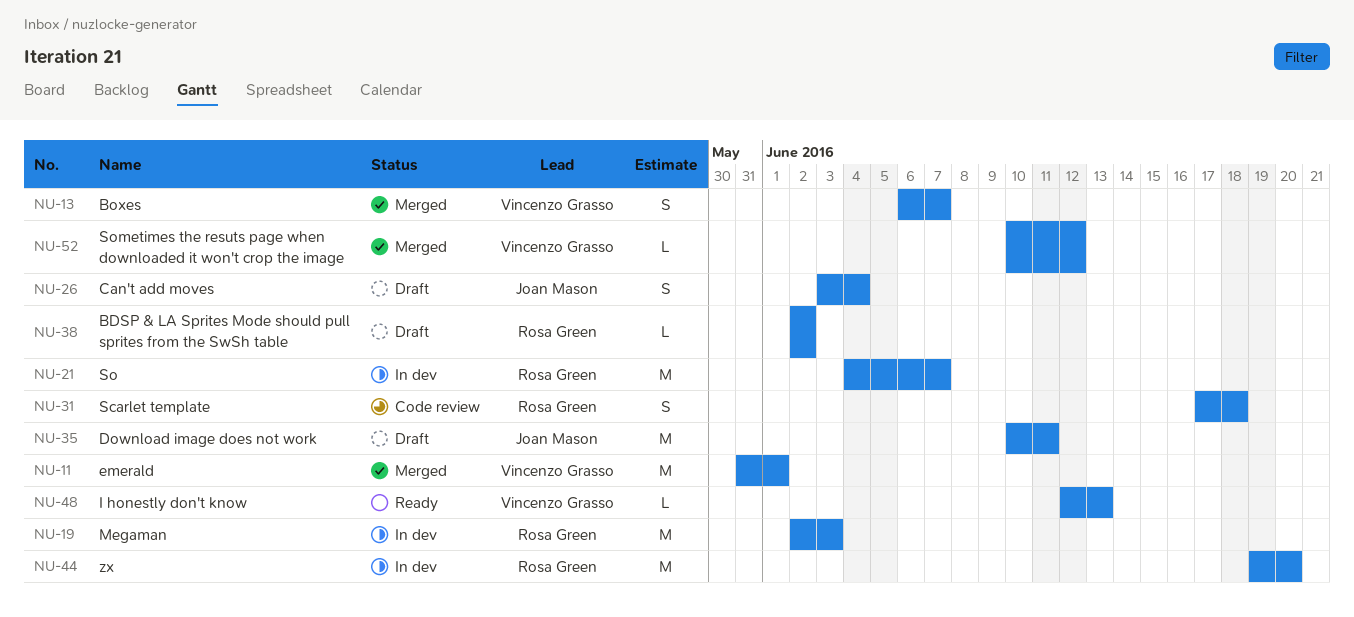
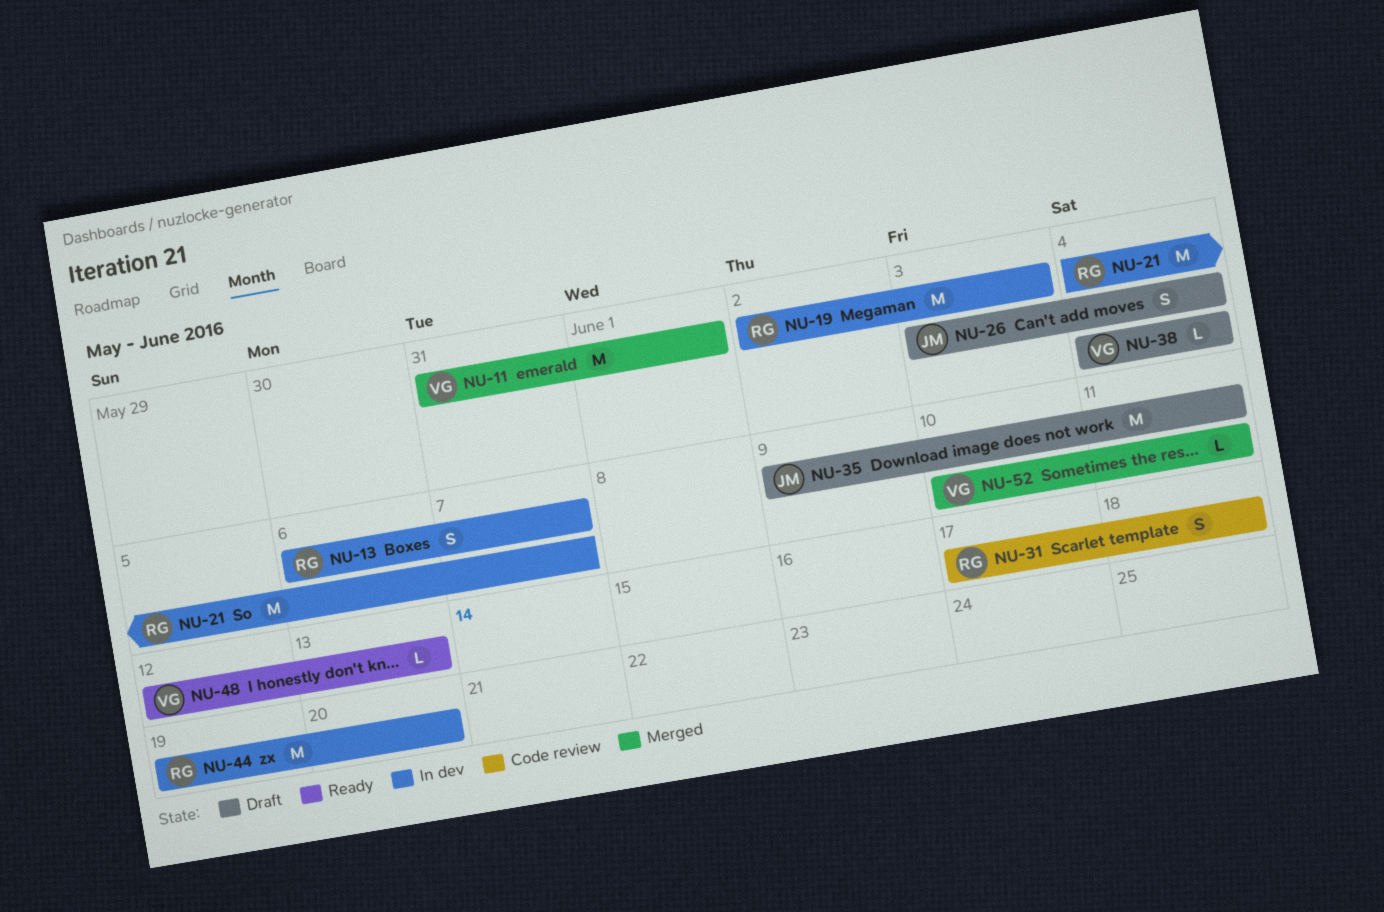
NU-13, status: Merged -> In dev
NU-13, owner: Vincenzo Grasso -> Rosa Green
NU-35, start: Jun 10 -> Jun 9
NU-38, owner: Rosa Green -> Vincenzo Grasso
NU-38, start: Jun 2 -> Jun 4
NU-38, due: Jun 2 -> Jun 4
NU-52, due: Jun 12 -> Jun 11

